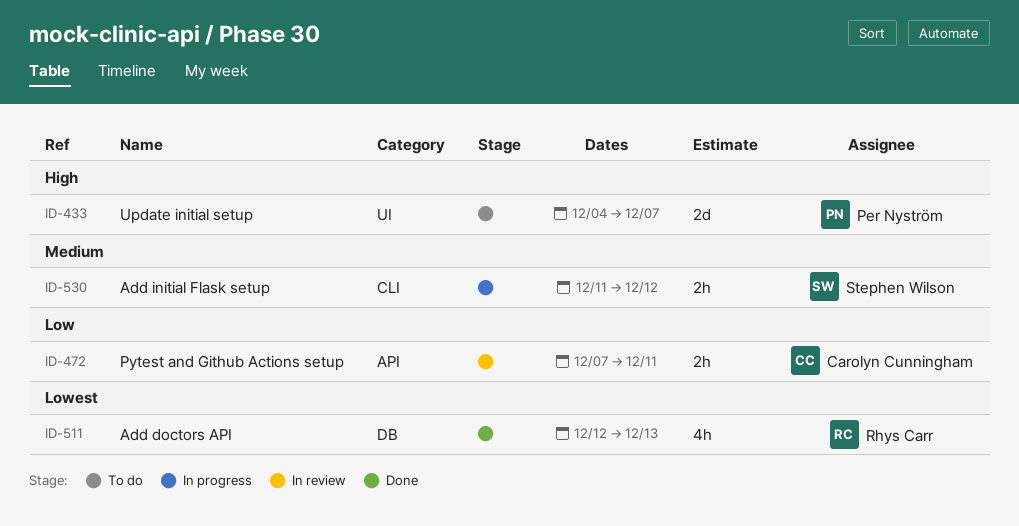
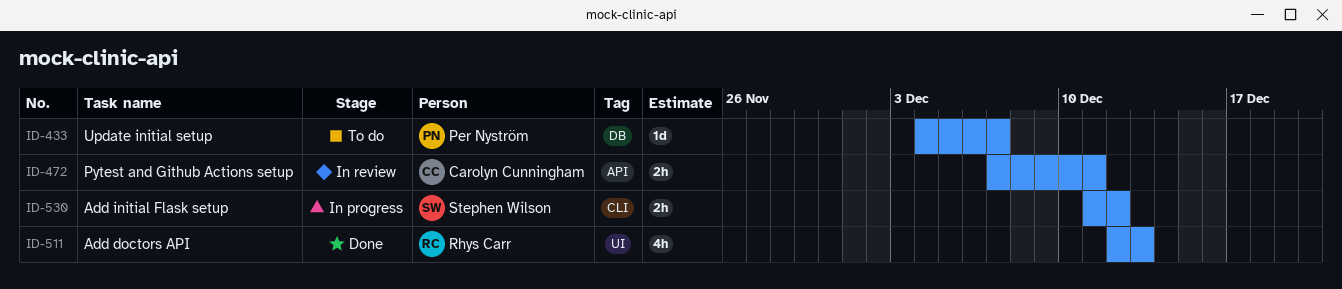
ID-433, label: UI -> DB
ID-433, estimate: 2d -> 1d
ID-511, label: DB -> UI

